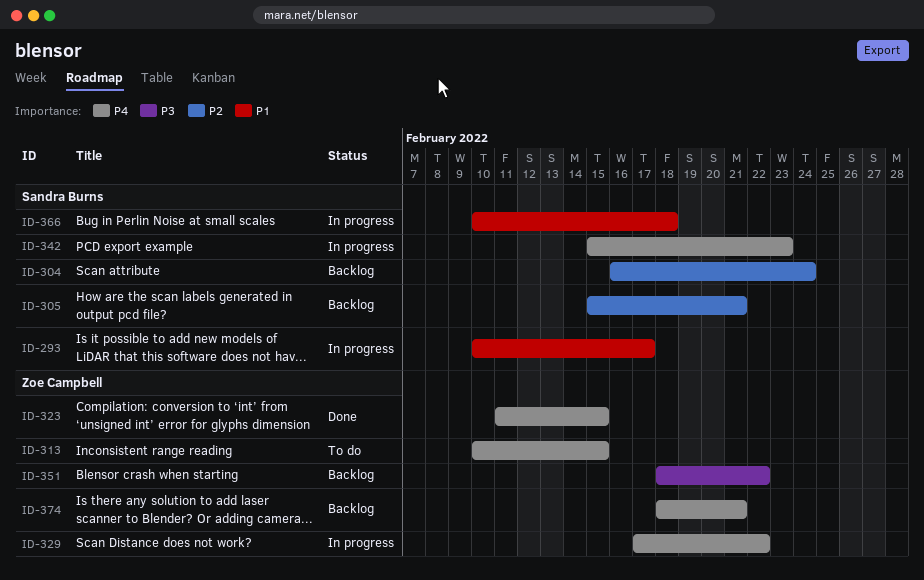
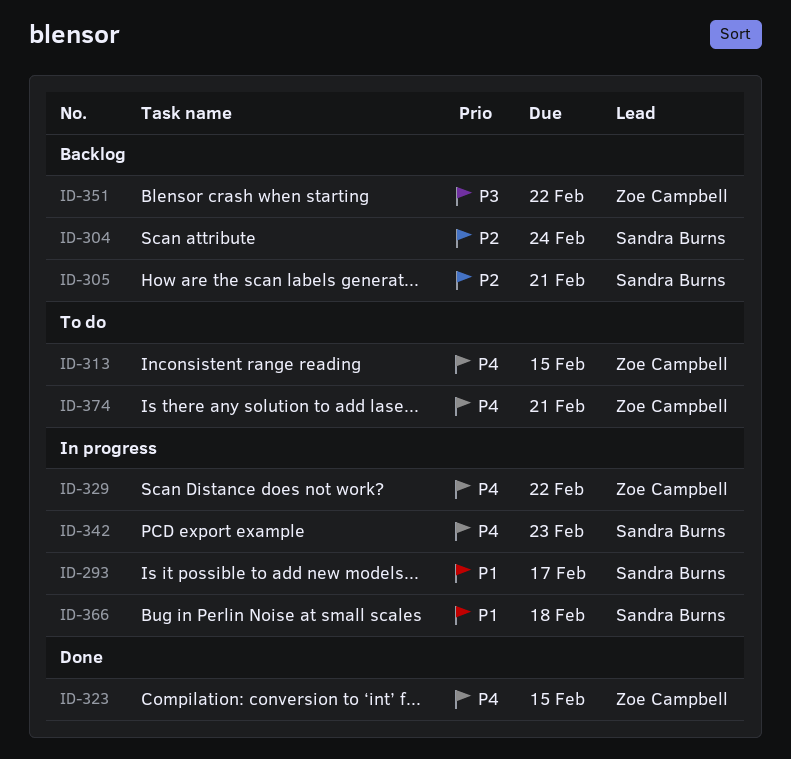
ID-374, status: Backlog -> To do

